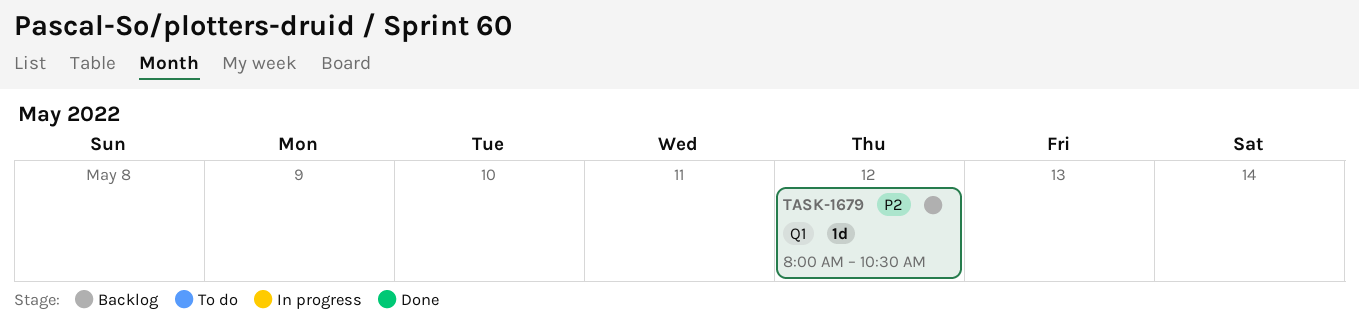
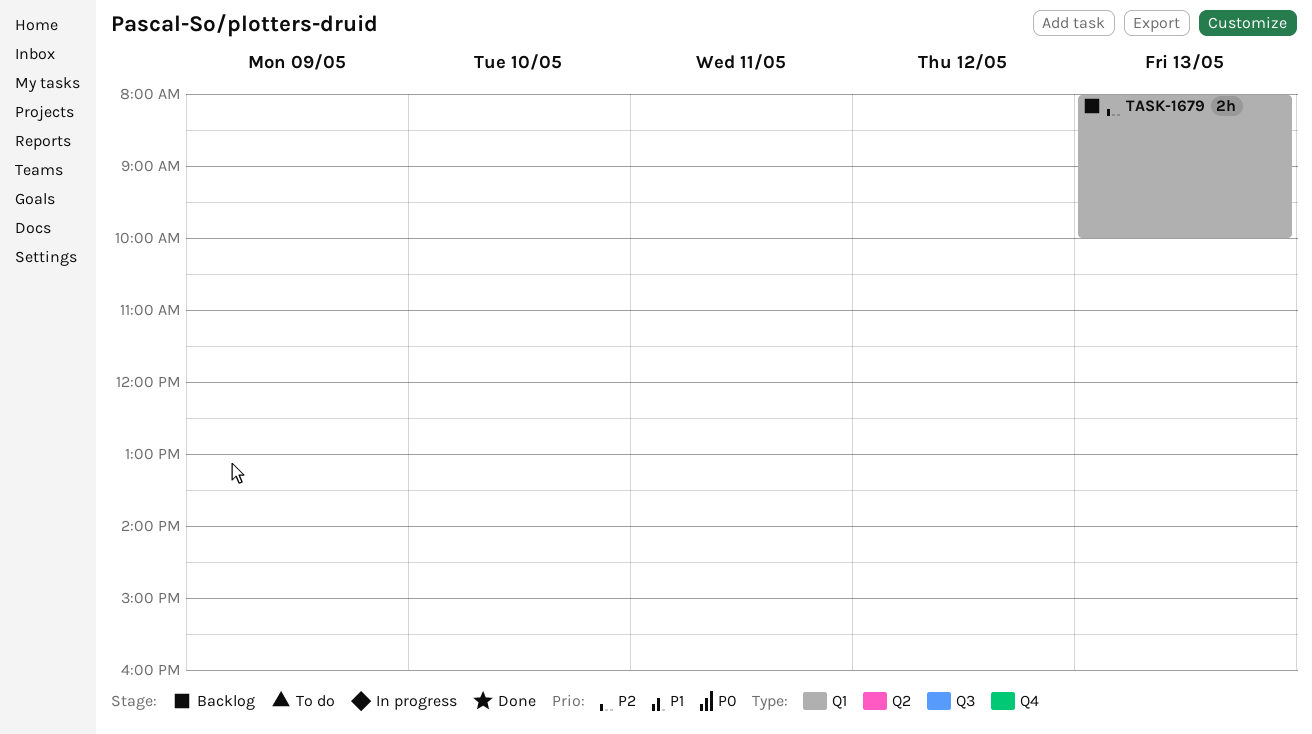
TASK-1679, estimate: 1d -> 2h
TASK-1679, day: May 12 -> May 13
TASK-1679, ends: 10:30 -> 10:00

